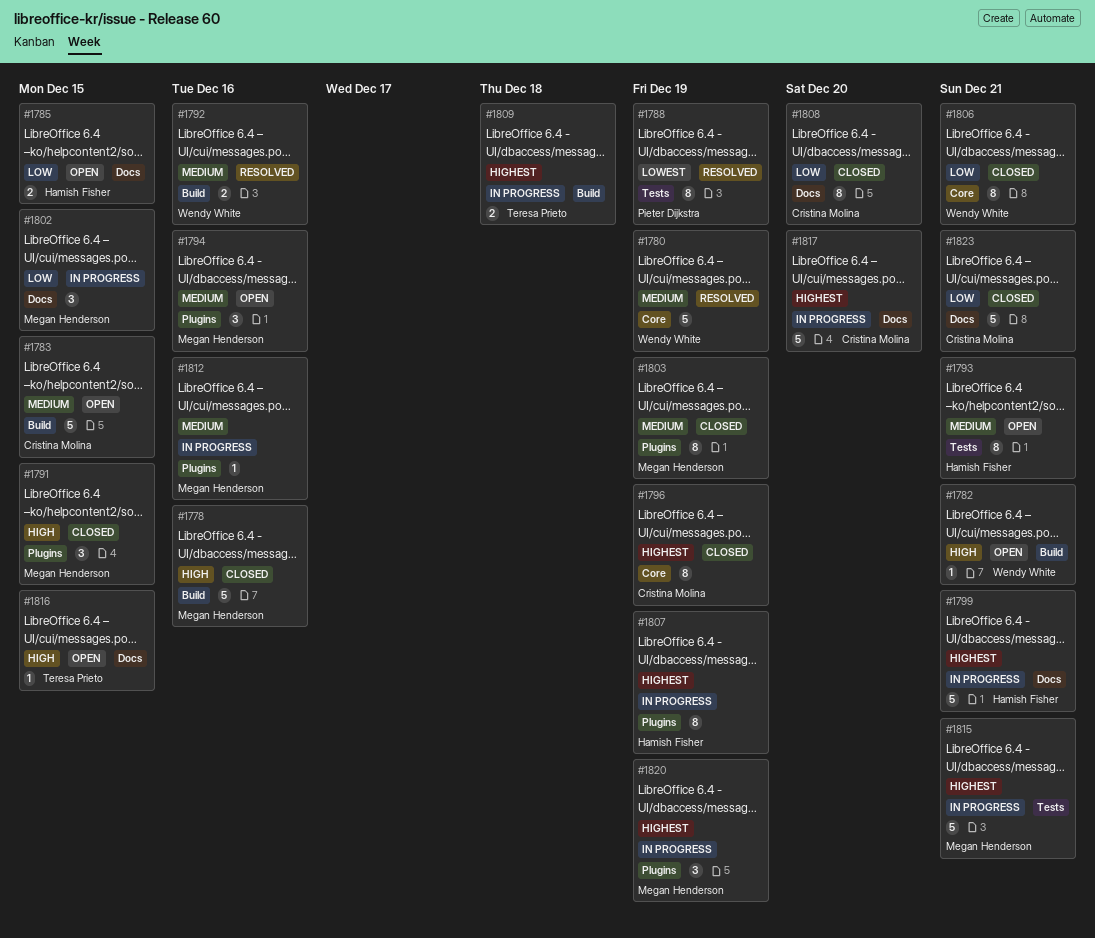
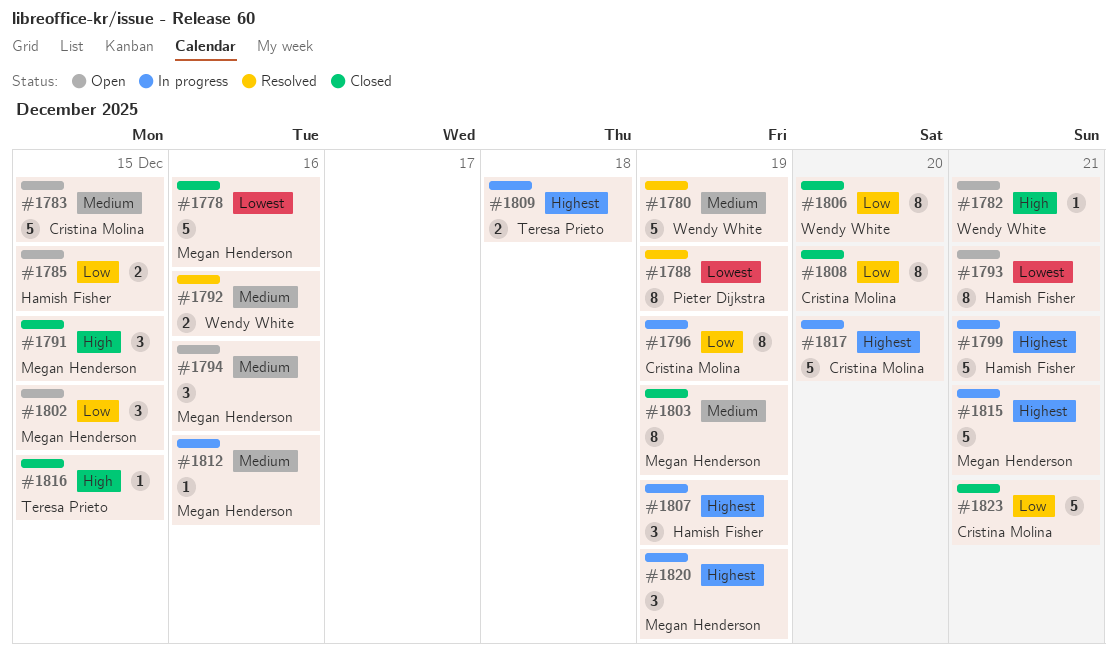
#1778, priority: High -> Lowest
#1793, priority: Medium -> Lowest
#1796, status: Closed -> In progress
#1796, priority: Highest -> Low
#1802, status: In progress -> Open
#1806, due: Dec 21 -> Dec 20
#1807, estimate: 8 -> 3
#1816, status: Open -> Closed

